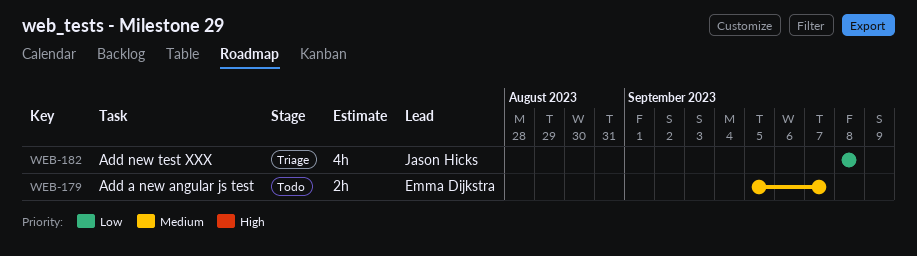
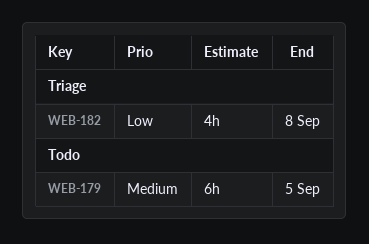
WEB-179, estimate: 2h -> 6h
WEB-179, due: Sep 7 -> Sep 5

